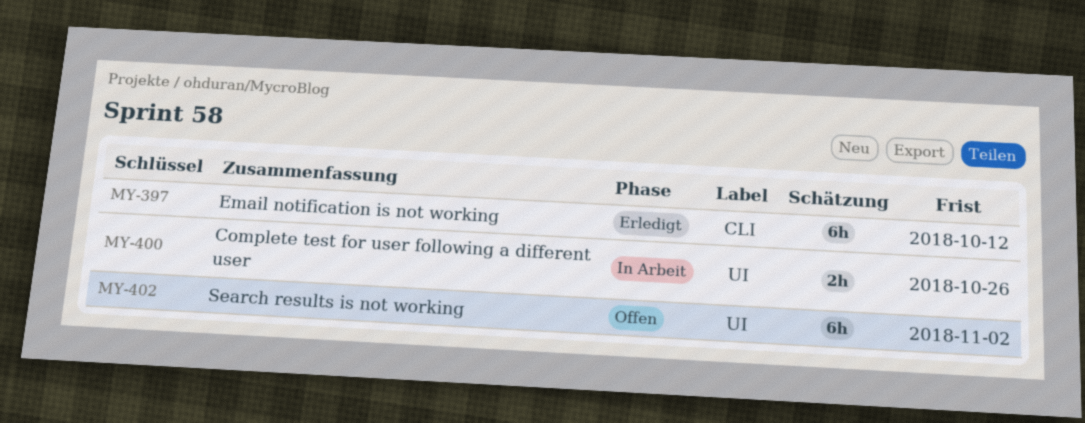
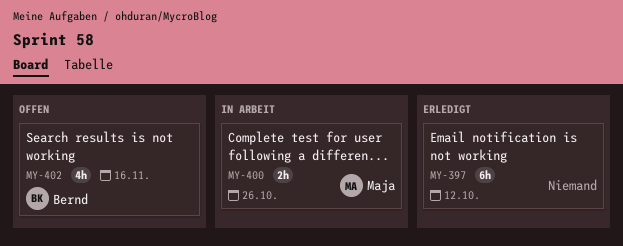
MY-402, estimate: 6h -> 4h
MY-402, due: Nov 2 -> Nov 16

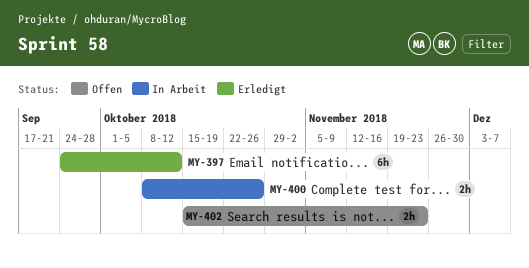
MY-402, estimate: 4h -> 2h
MY-402, due: Nov 16 -> Nov 23

